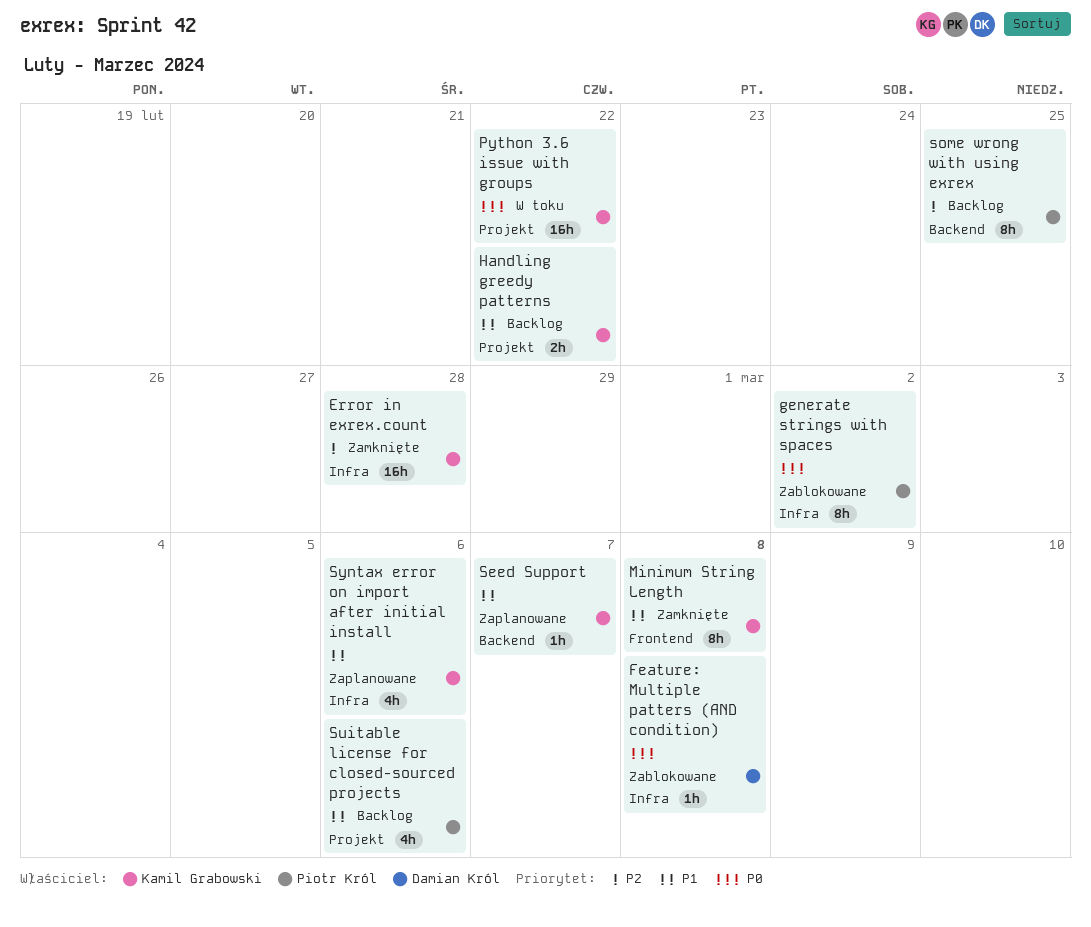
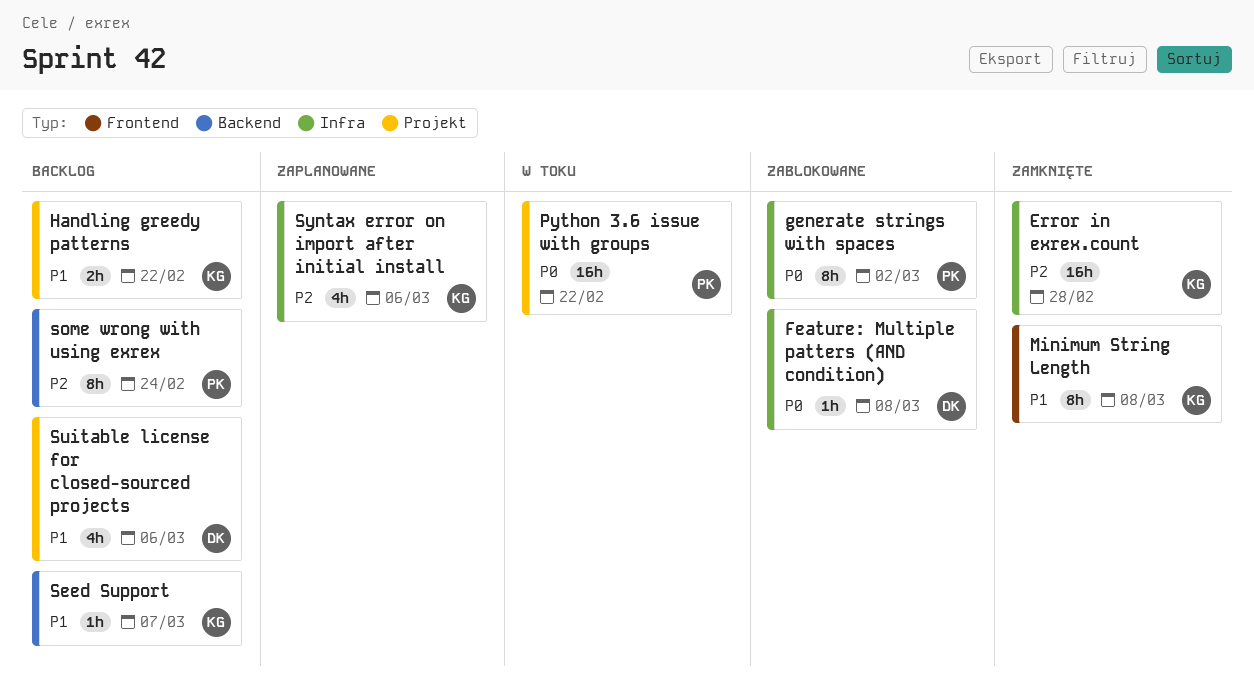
Python 3.6 issue with groups, owner: Kamil Grabowski -> Piotr Król
Seed Support, status: Zaplanowane -> Backlog
some wrong with using exrex, due: Feb 25 -> Feb 24
Suitable license for closed-sourced projects, owner: Piotr Król -> Damian Król
Syntax error on import after initial install, priority: P1 -> P2

